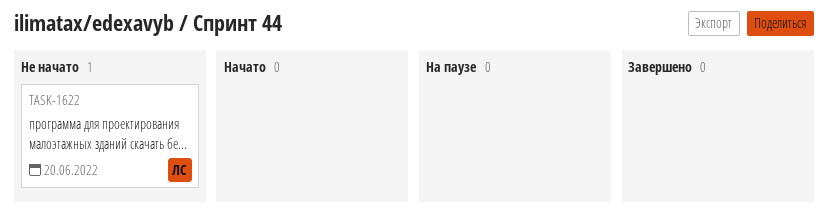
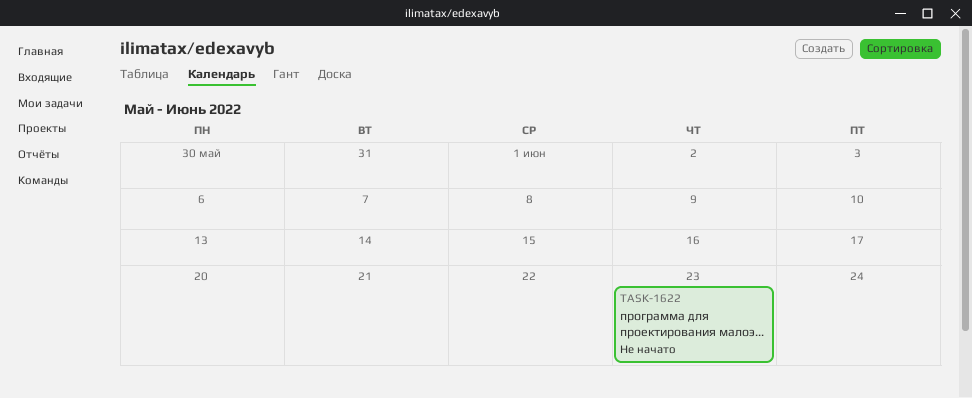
TASK-1622, due: Jun 20 -> Jun 23

